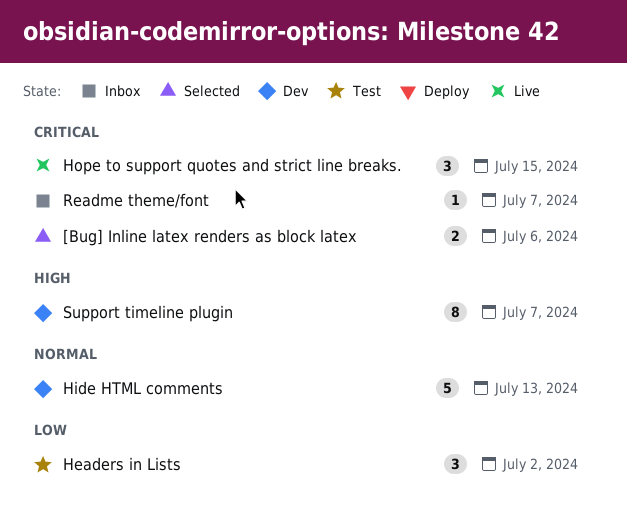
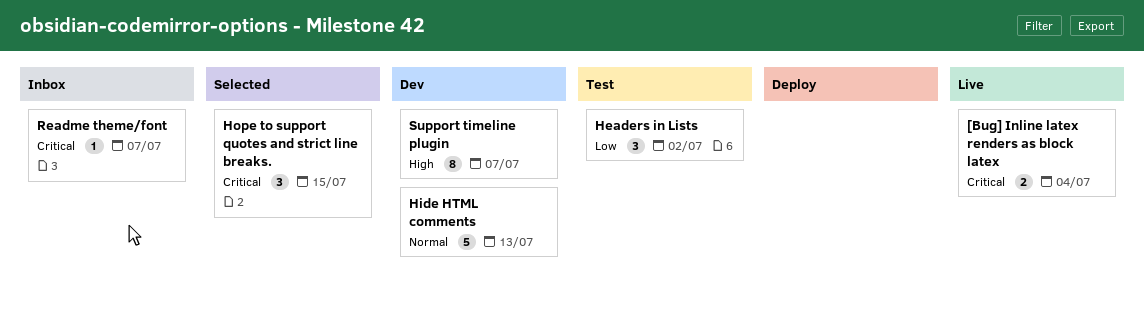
[Bug] Inline latex renders as block latex, status: Selected -> Live
[Bug] Inline latex renders as block latex, due: Jul 6 -> Jul 4
Hope to support quotes and strict line breaks., status: Live -> Selected

